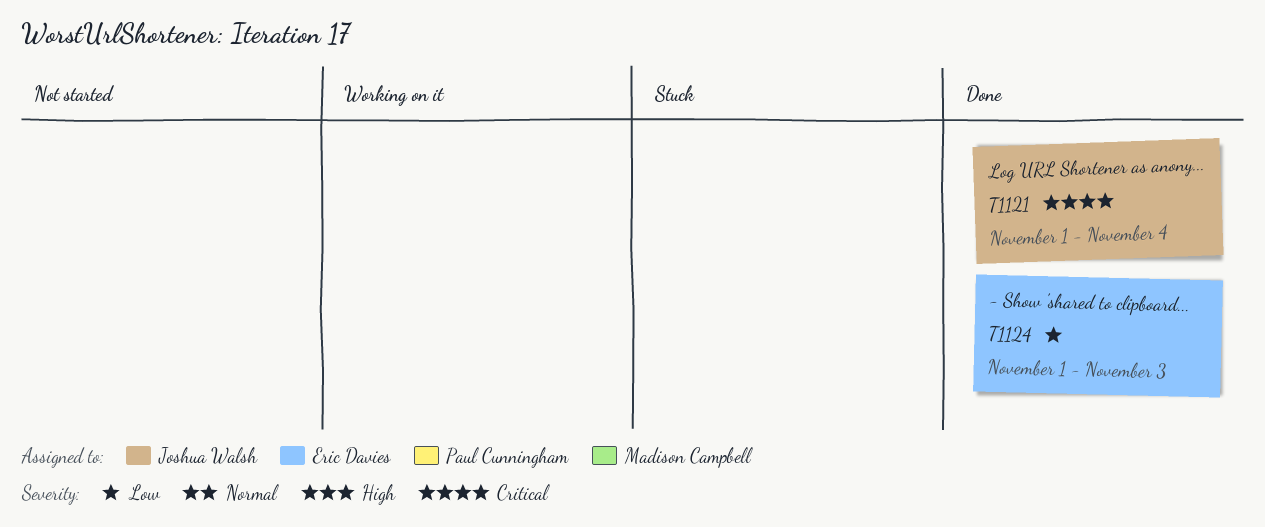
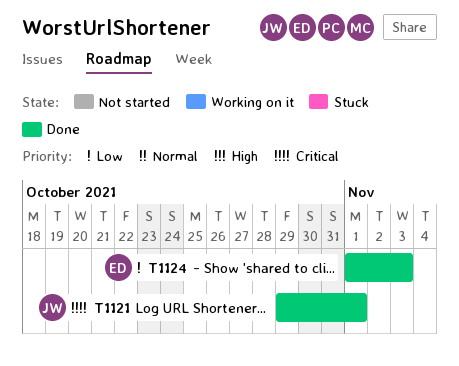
T1121, start: Nov 1 -> Oct 29
T1121, due: Nov 4 -> Nov 1

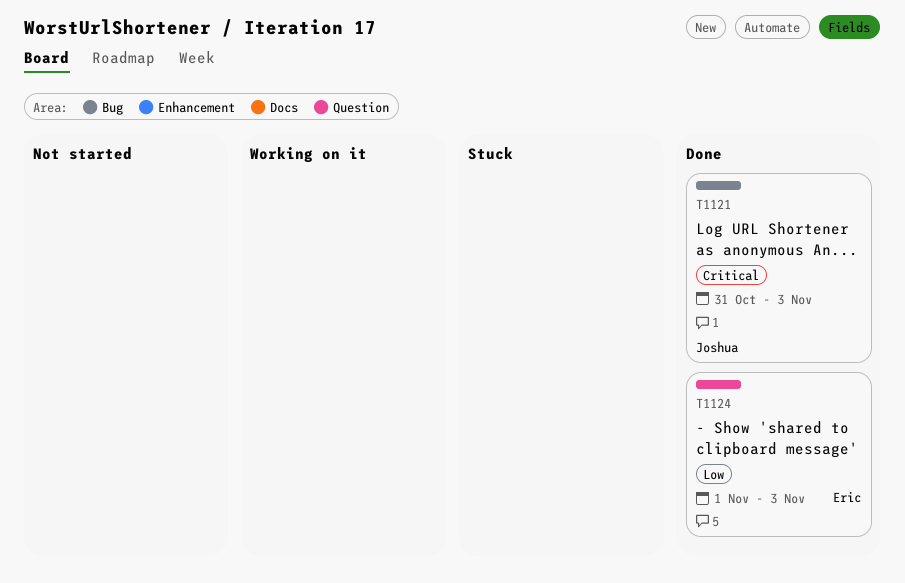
T1121, start: Oct 29 -> Oct 31
T1121, due: Nov 1 -> Nov 3

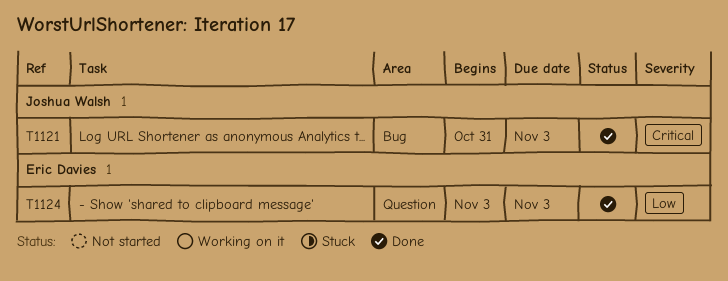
T1124, start: Nov 1 -> Nov 3

